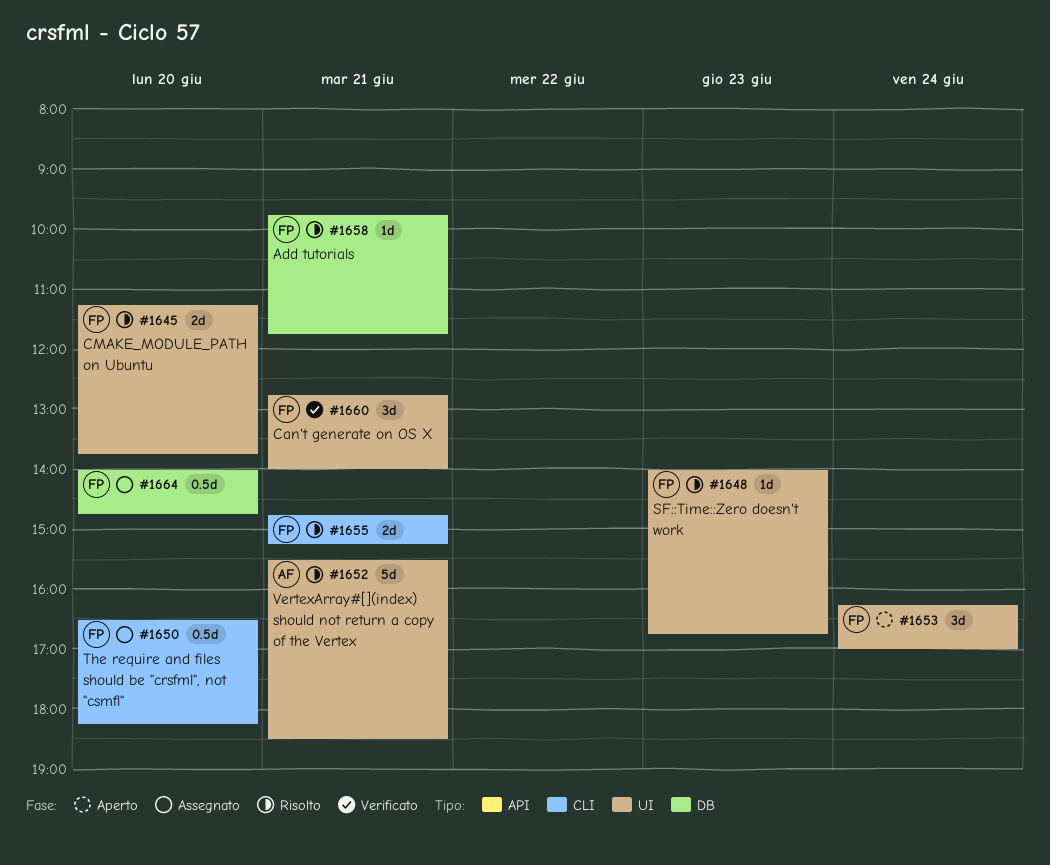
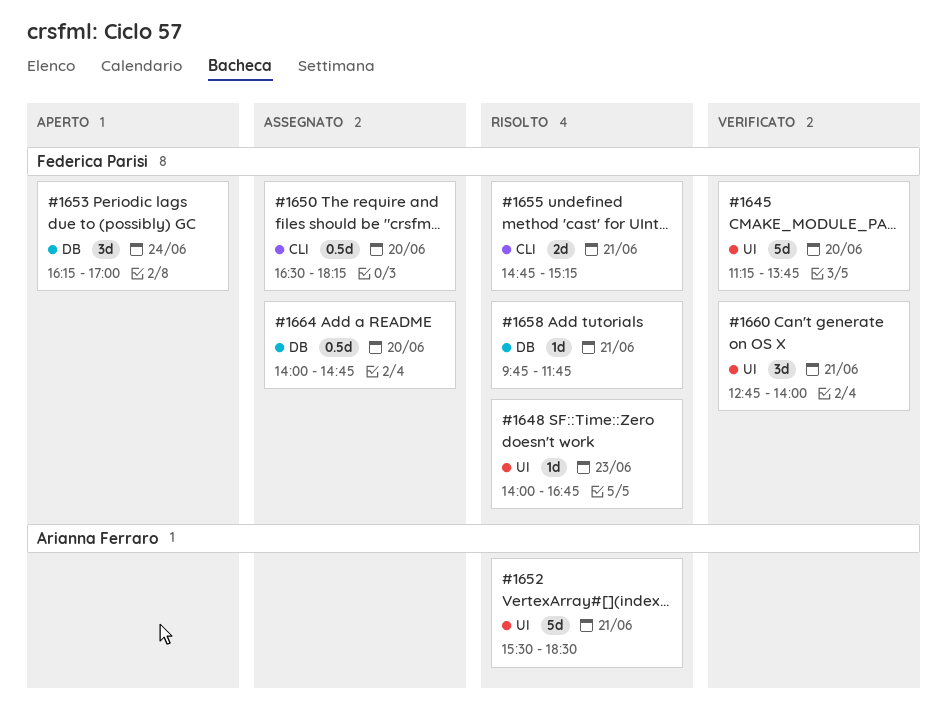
#1645, status: Risolto -> Verificato
#1645, estimate: 2d -> 5d
#1653, label: UI -> DB

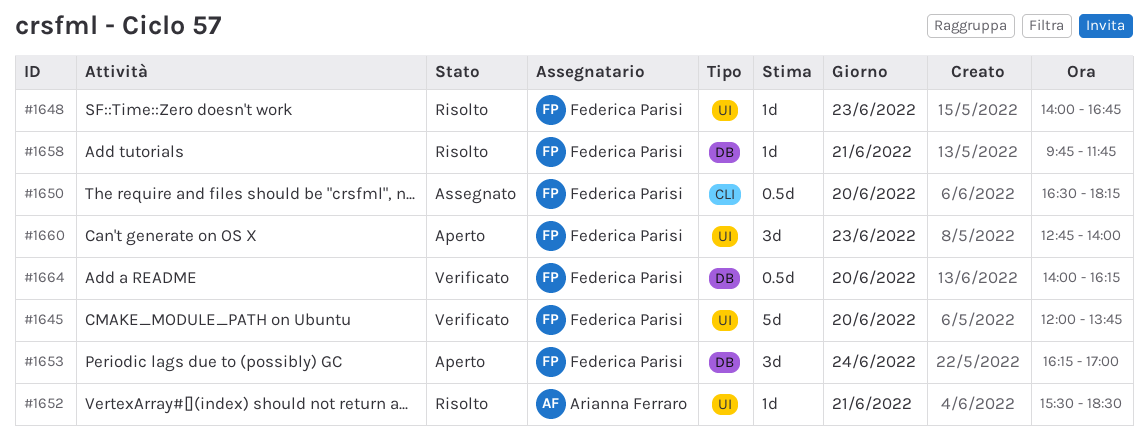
#1645, begins: 11:15 -> 12:00
#1652, estimate: 5d -> 1d
#1655: present -> none
#1660, status: Verificato -> Aperto
#1660, day: Jun 21 -> Jun 23
#1664, status: Assegnato -> Verificato
#1664, ends: 14:45 -> 16:15

